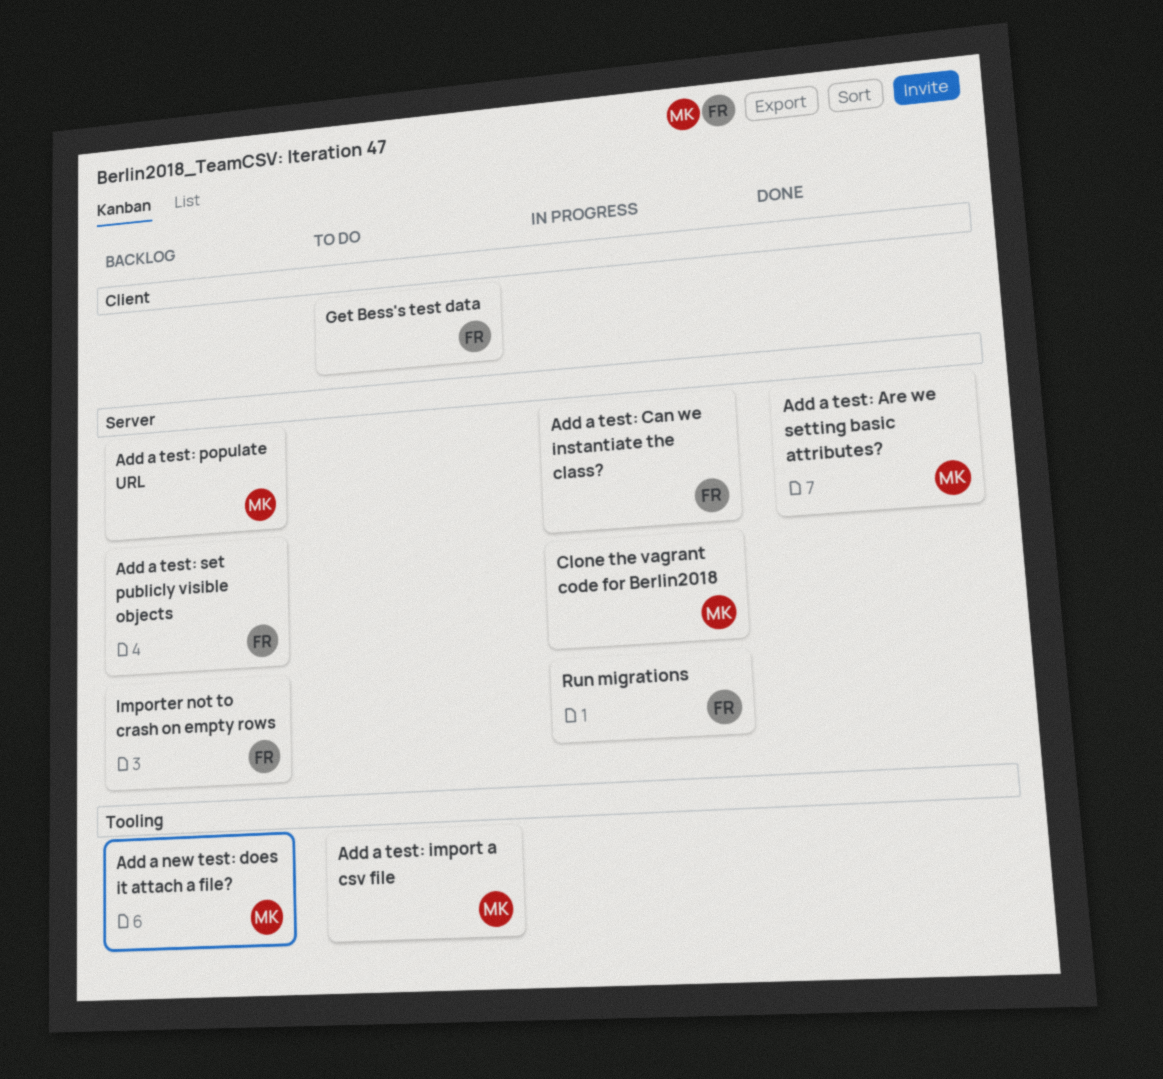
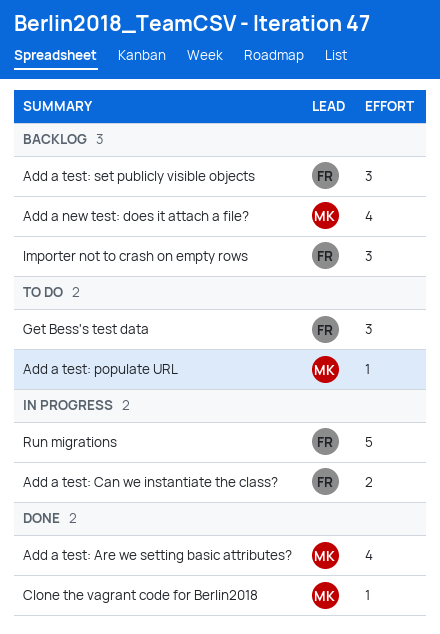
Add a test: import a csv file: present -> none
Add a test: populate URL, status: Backlog -> To do
Clone the vagrant code for Berlin2018, status: In progress -> Done

